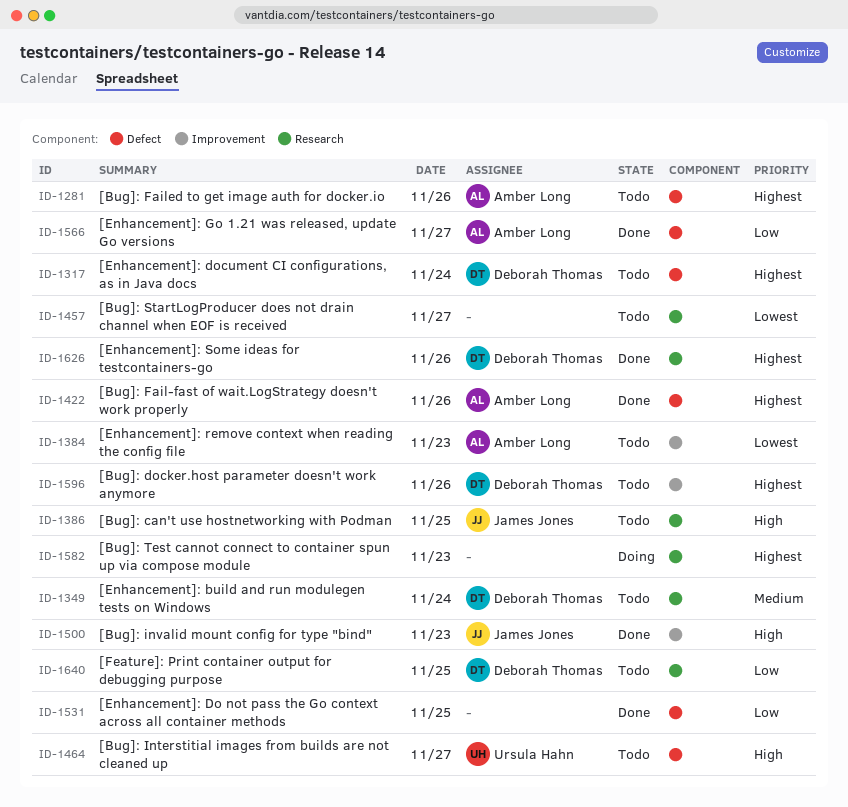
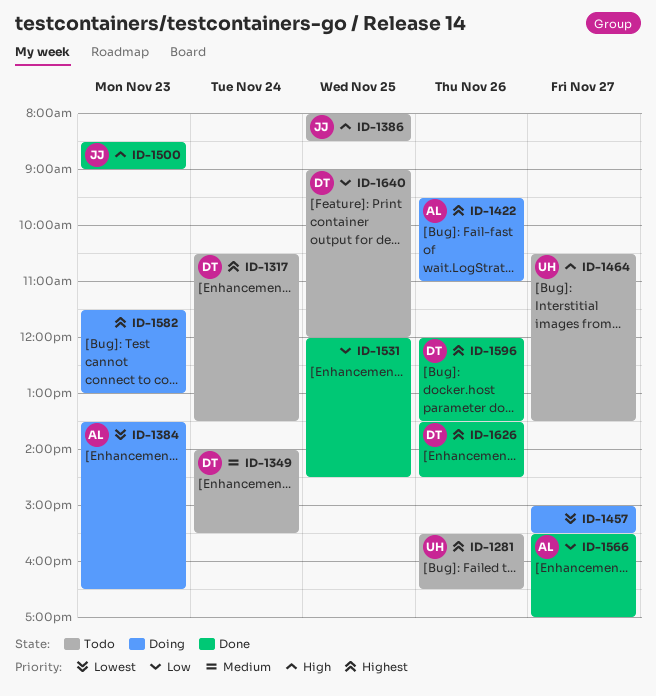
ID-1281, owner: Amber Long -> Ursula Hahn
ID-1384, status: Todo -> Doing
ID-1422, status: Done -> Doing
ID-1457, status: Todo -> Doing
ID-1596, status: Todo -> Done

